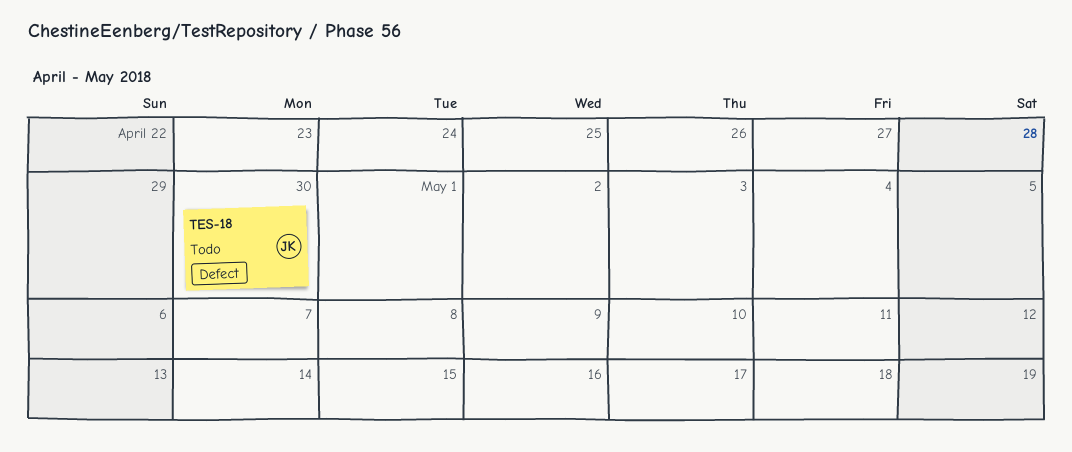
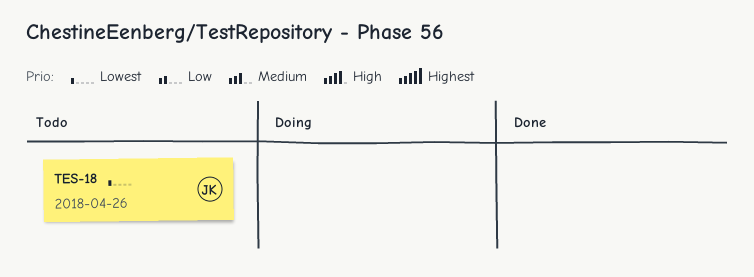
TES-18, due: Apr 30 -> Apr 26

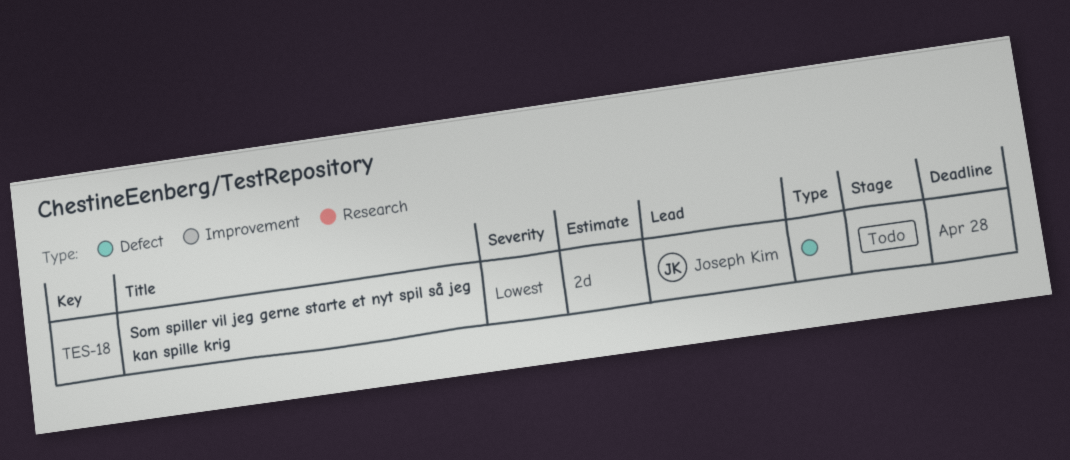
TES-18, due: Apr 26 -> Apr 28

